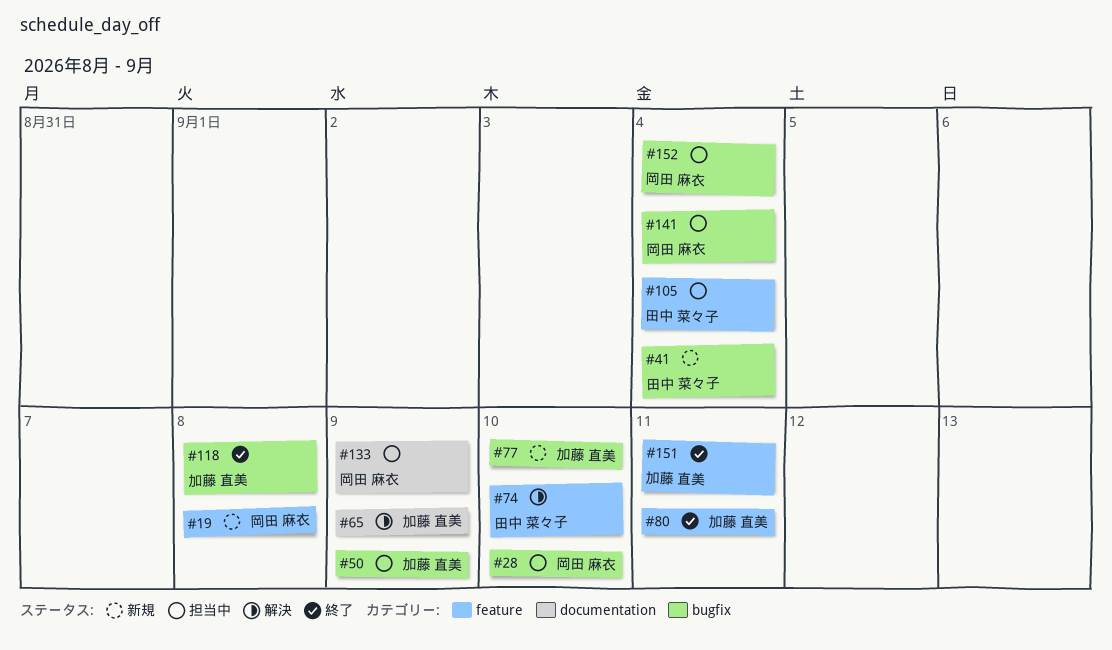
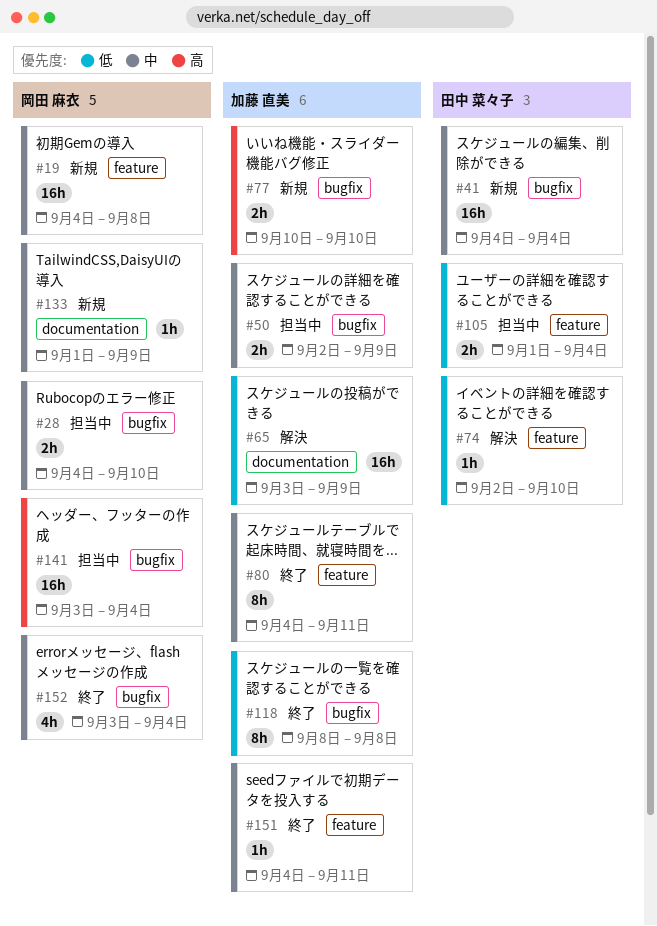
#133, status: 担当中 -> 新規
#152, status: 担当中 -> 終了

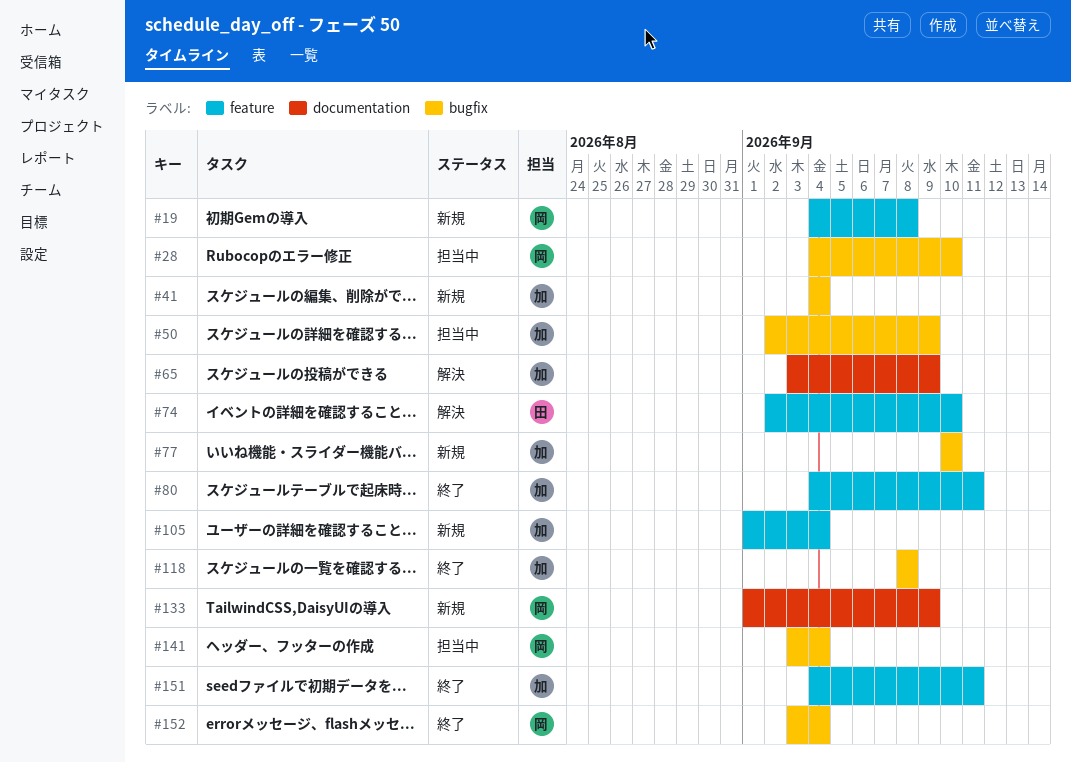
#41, owner: 田中 菜々子 -> 加藤 直美
#105, status: 担当中 -> 新規
#105, owner: 田中 菜々子 -> 加藤 直美

